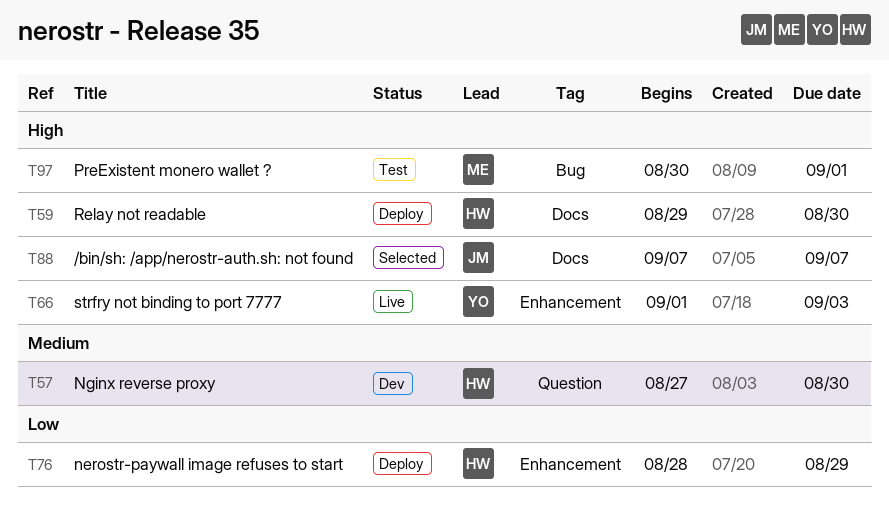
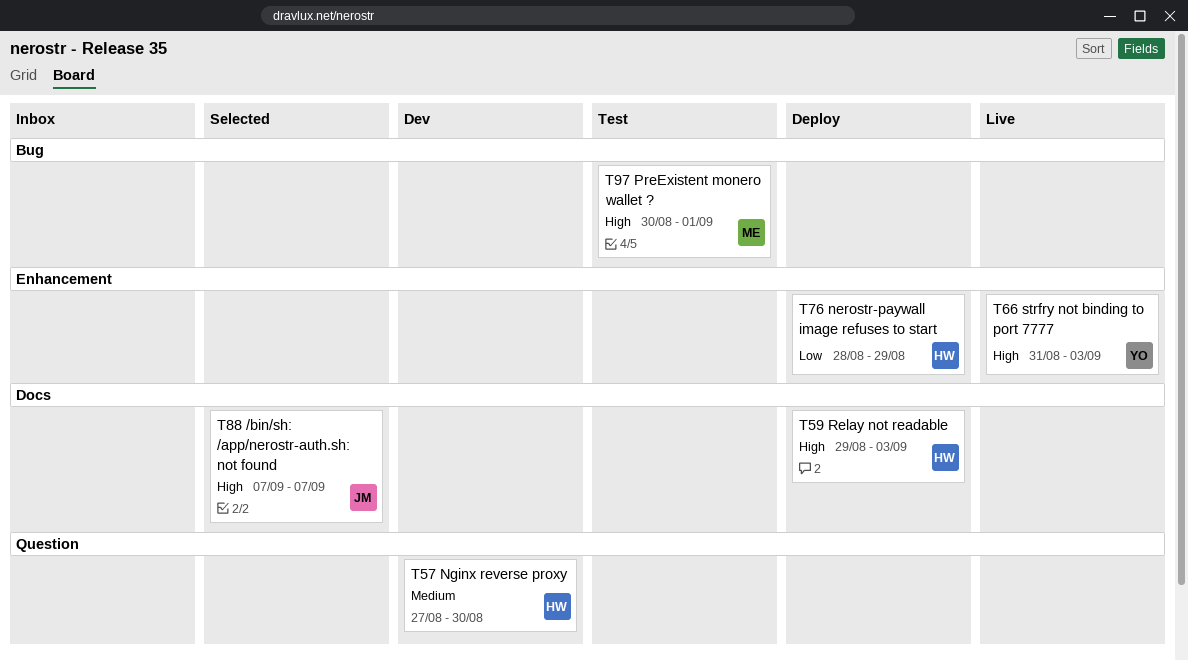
T59, due: Aug 30 -> Sep 3
T66, start: Sep 1 -> Aug 31

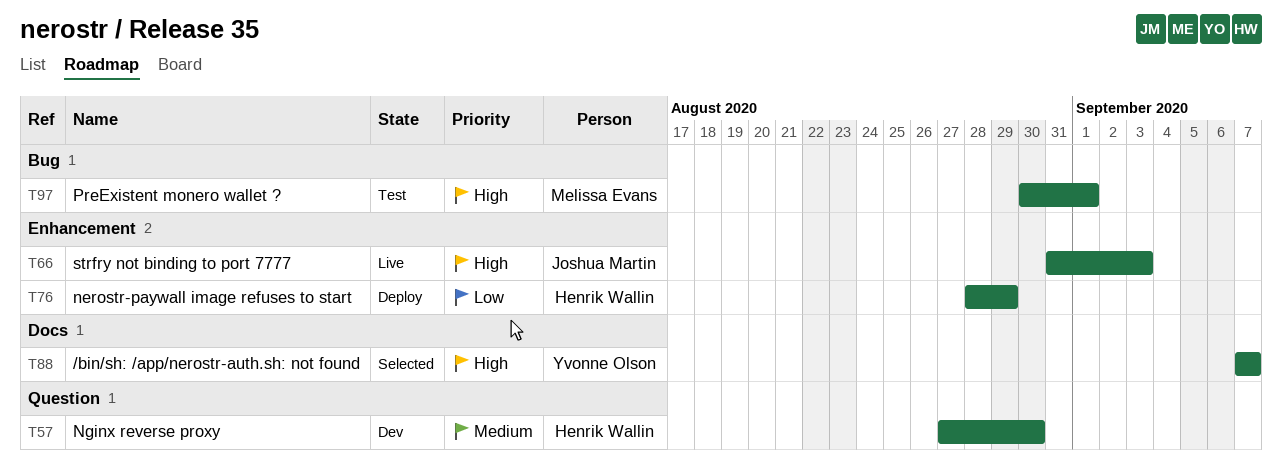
T59: present -> none
T66, owner: Yvonne Olson -> Joshua Martin
T88, owner: Joshua Martin -> Yvonne Olson

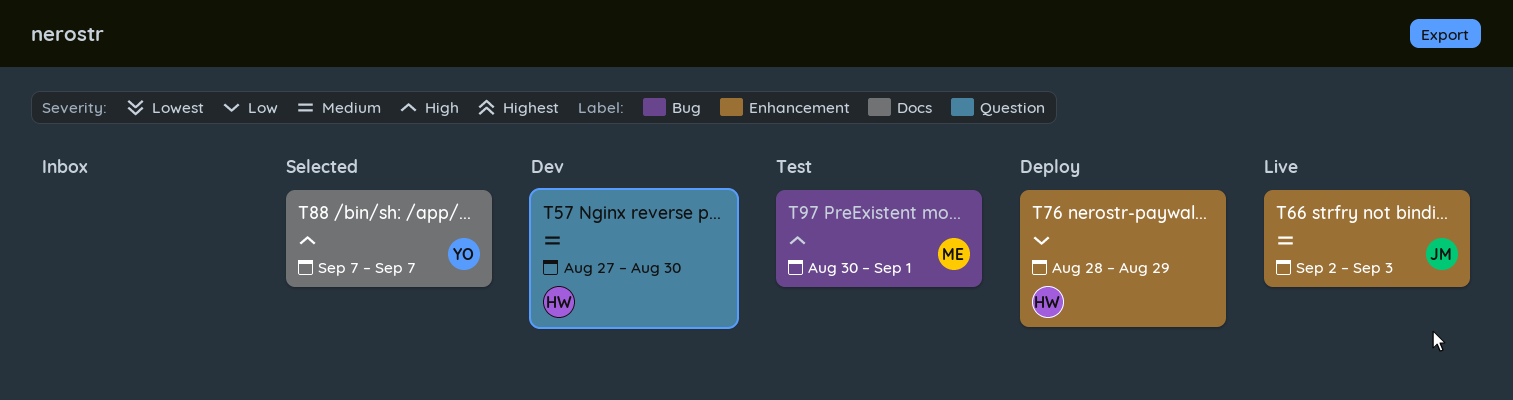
T66, priority: High -> Medium
T66, start: Aug 31 -> Sep 2

